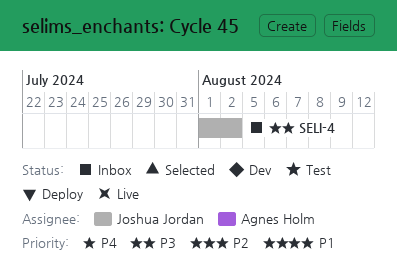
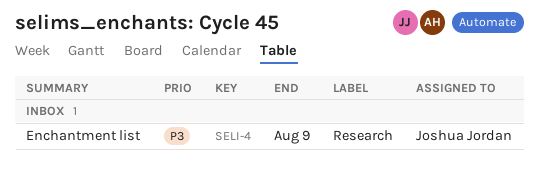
SELI-4, due: Aug 2 -> Aug 9

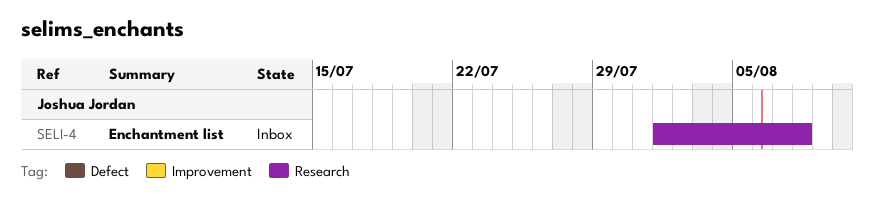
SELI-4, due: Aug 9 -> Aug 8

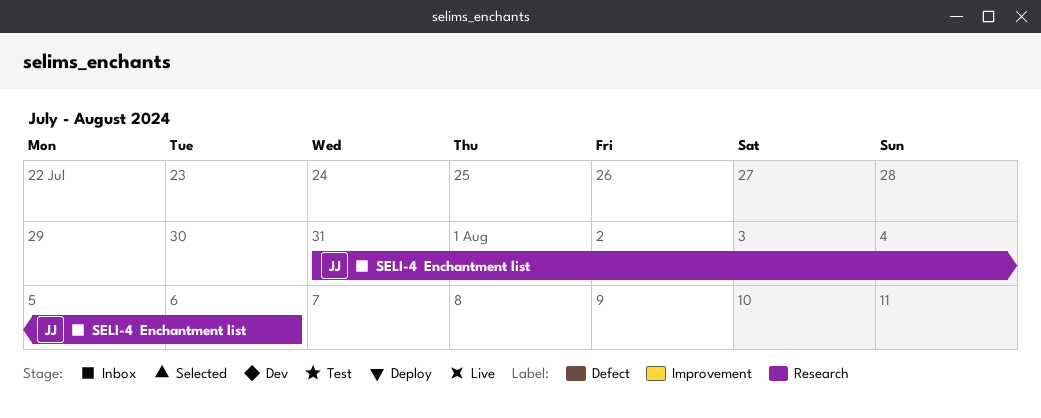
SELI-4, start: Aug 1 -> Jul 31
SELI-4, due: Aug 8 -> Aug 6

